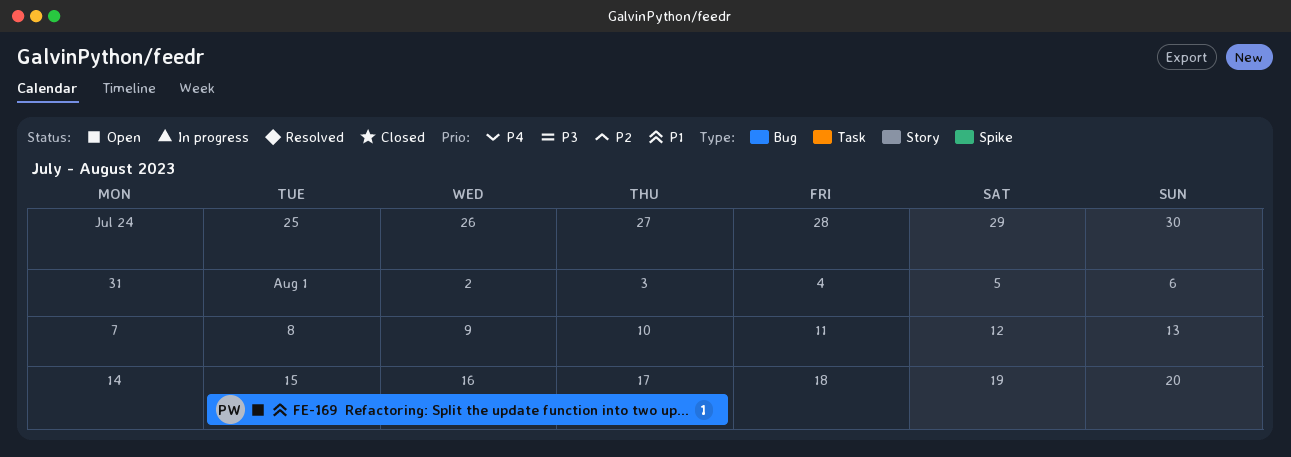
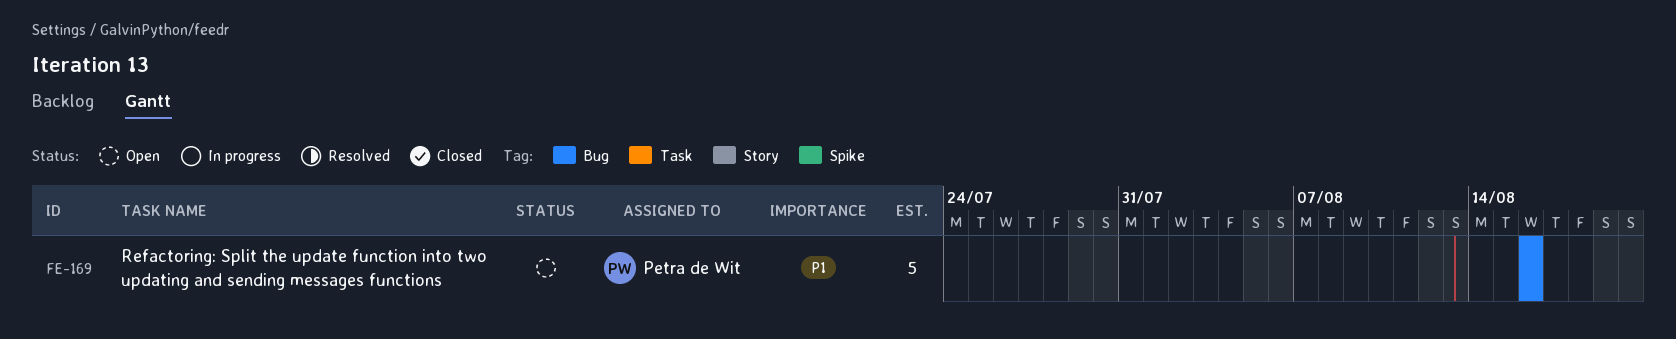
FE-169, estimate: 1 -> 5
FE-169, start: Aug 15 -> Aug 16
FE-169, due: Aug 17 -> Aug 16

